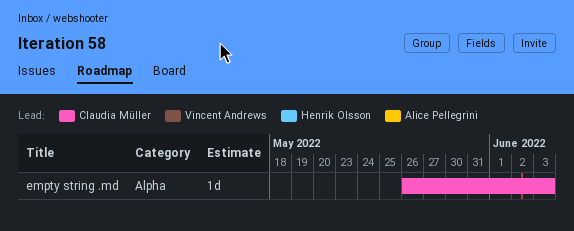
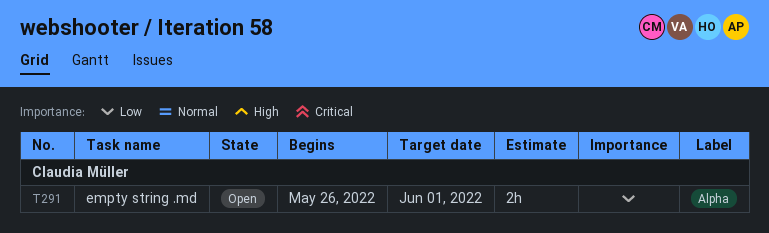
empty string .md, estimate: 1d -> 2h
empty string .md, due: Jun 3 -> Jun 1

